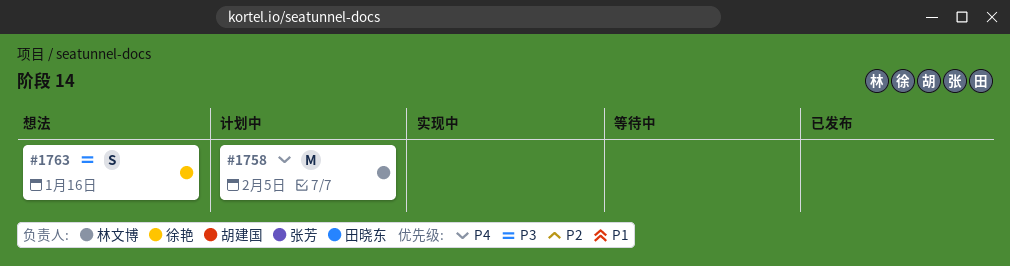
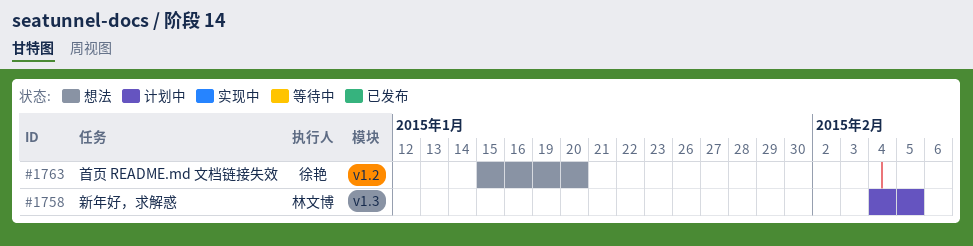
#1763, due: Jan 16 -> Jan 20

